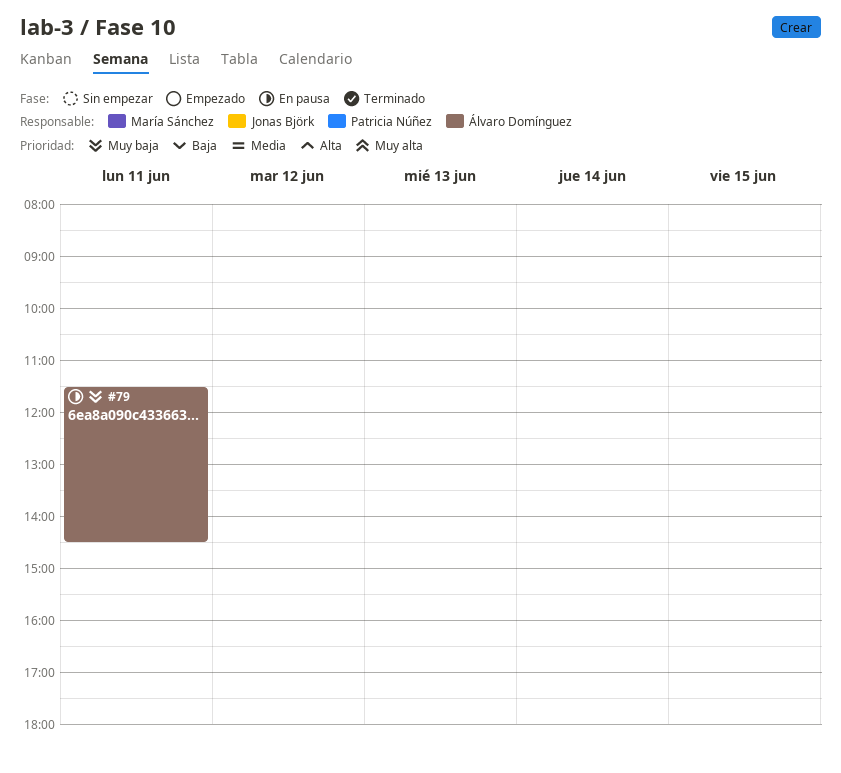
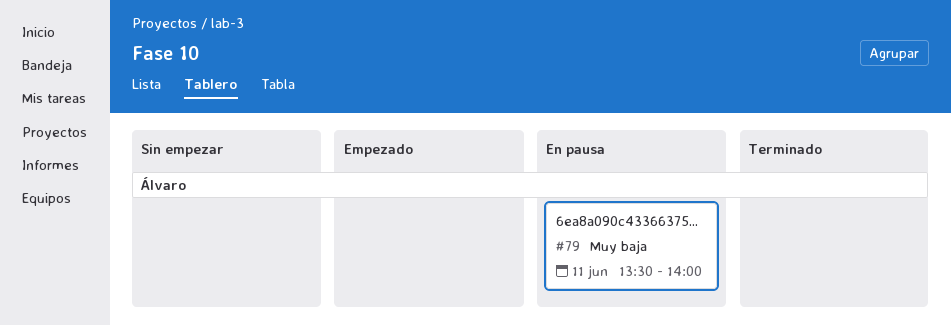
#79, begins: 11:30 -> 13:30
#79, ends: 14:30 -> 14:00

